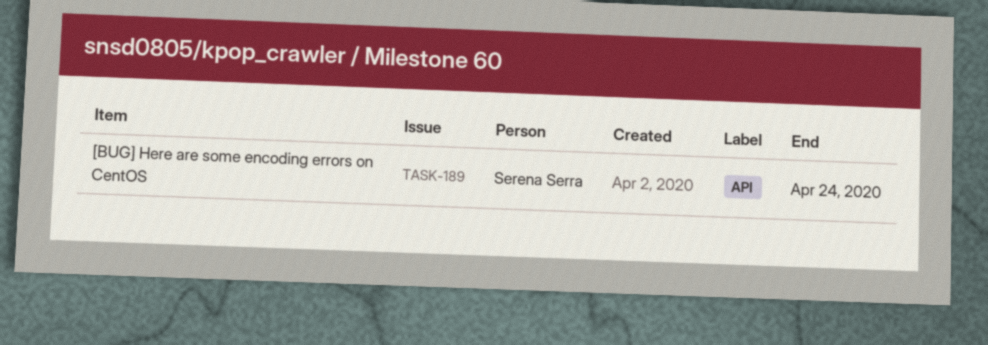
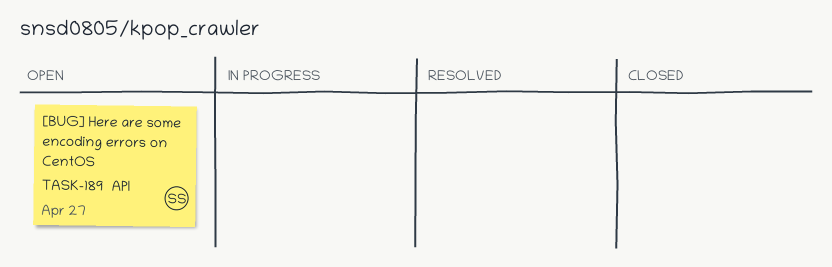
TASK-189, due: Apr 24 -> Apr 27

